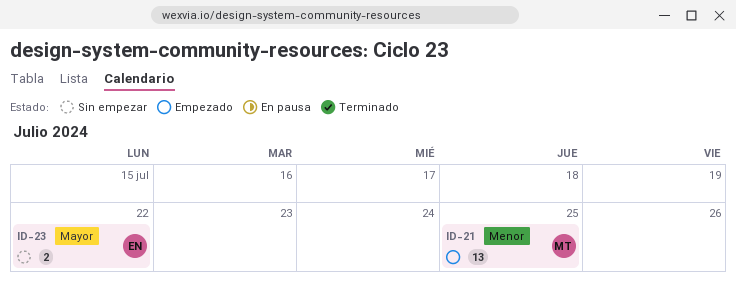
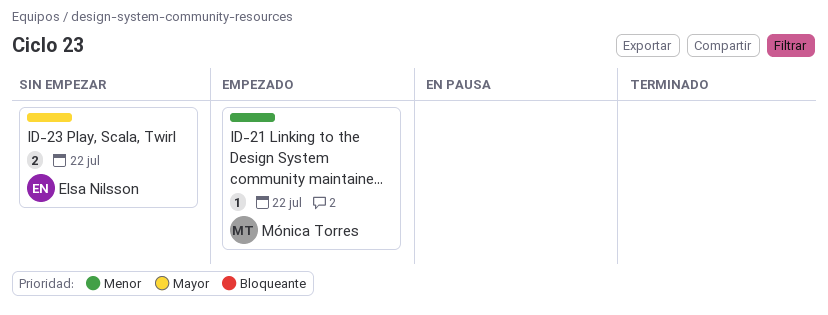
ID-21, estimate: 13 -> 1
ID-21, due: Jul 25 -> Jul 22

